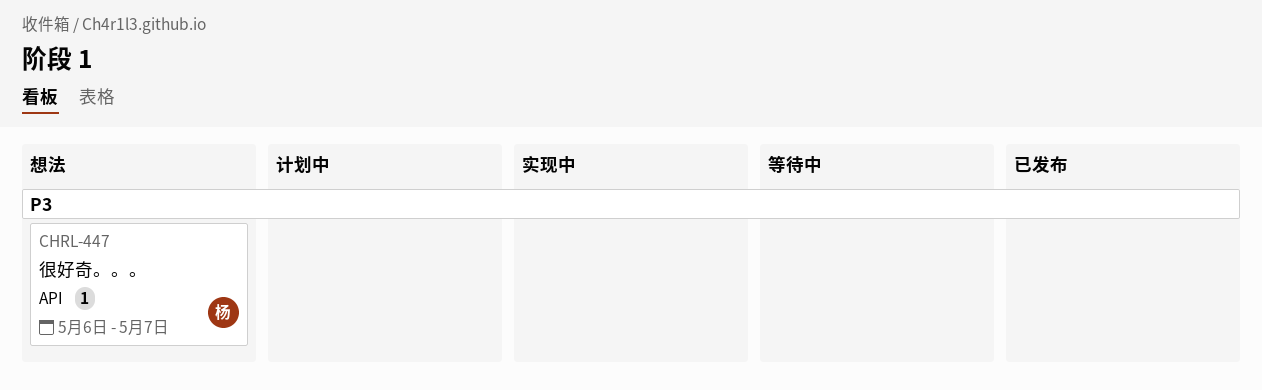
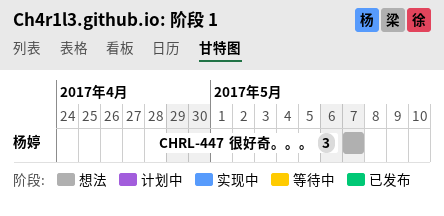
CHRL-447, estimate: 1 -> 3
CHRL-447, start: May 6 -> May 7

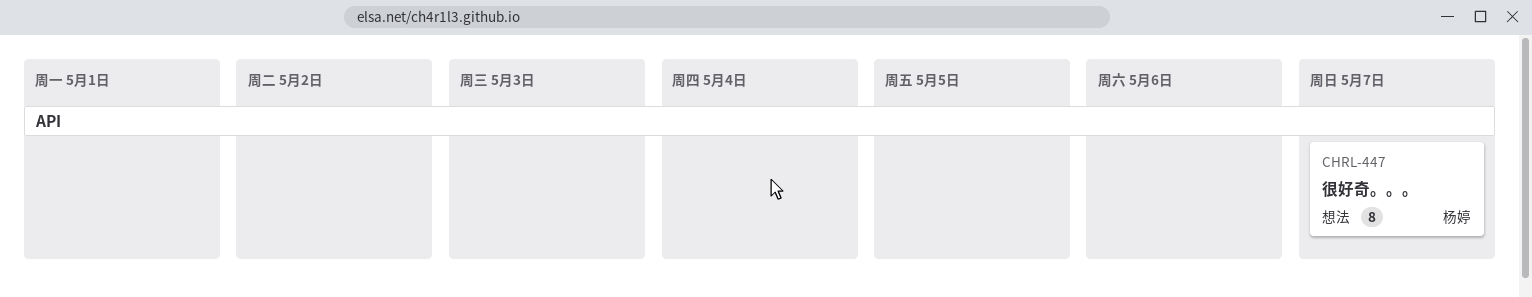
CHRL-447, estimate: 3 -> 8

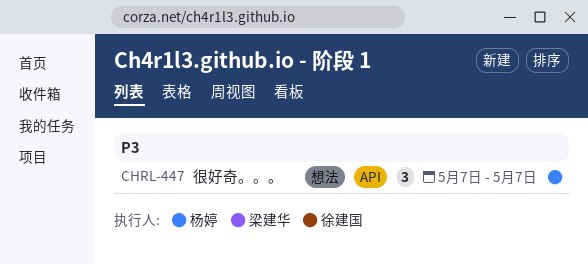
CHRL-447, estimate: 8 -> 3

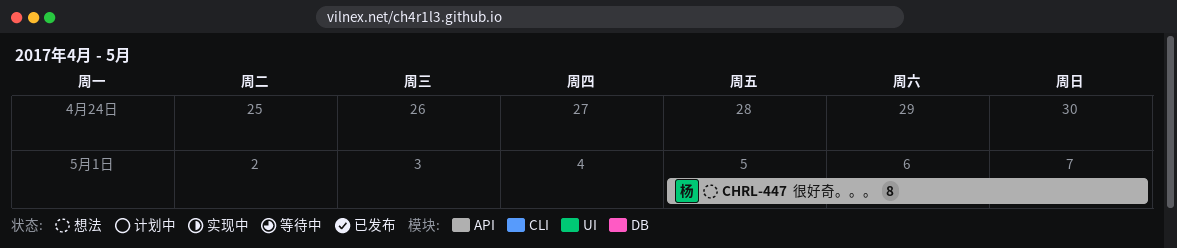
CHRL-447, estimate: 3 -> 8
CHRL-447, start: May 7 -> May 5

